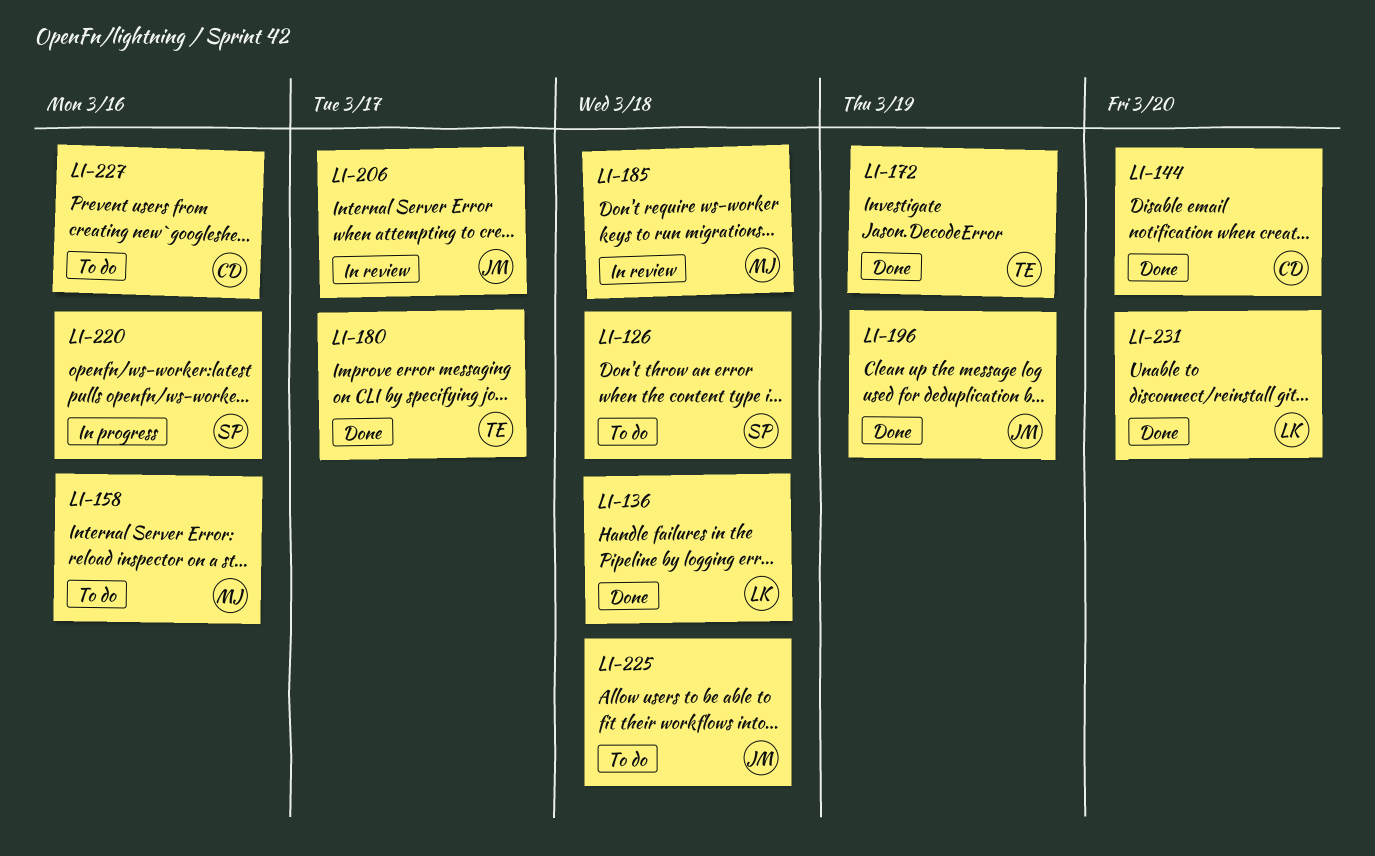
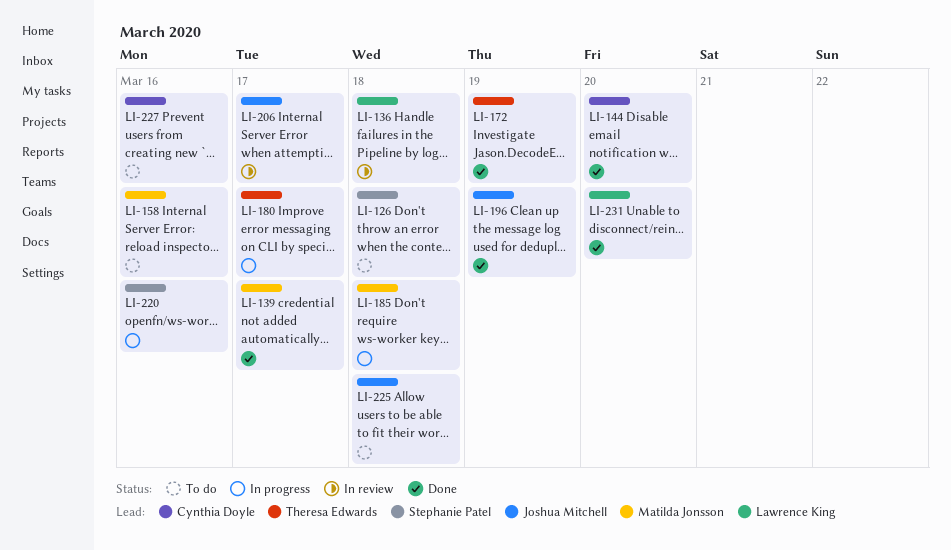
LI-136, status: Done -> In review
LI-139: none -> present
LI-180, status: Done -> In progress
LI-185, status: In review -> In progress

